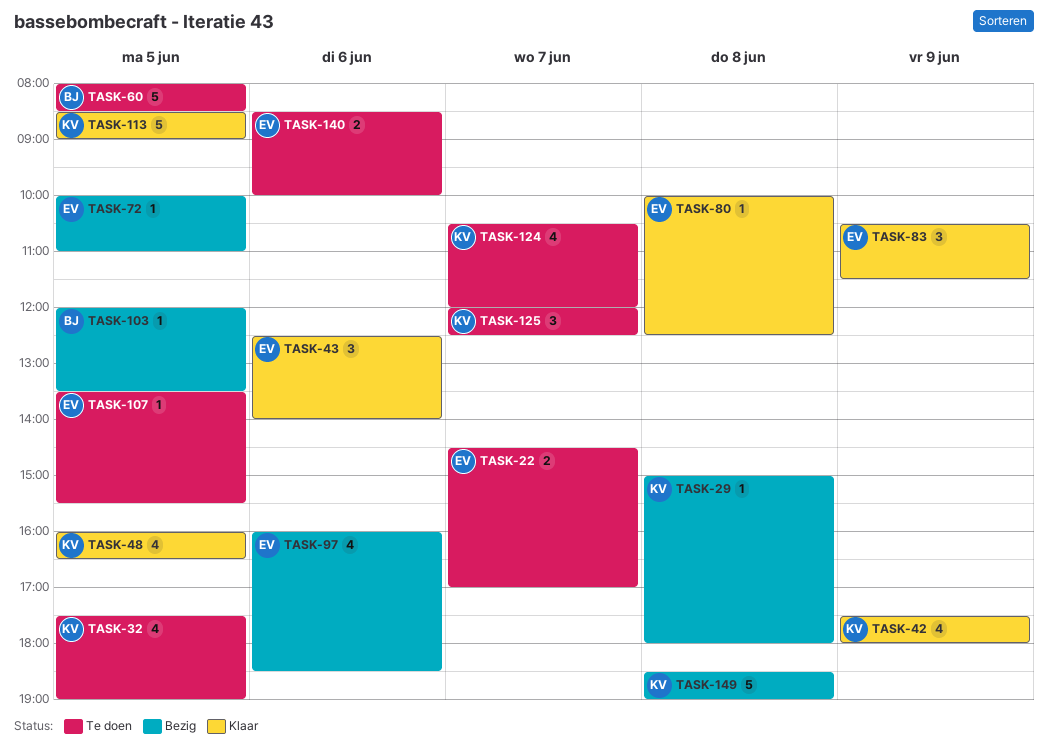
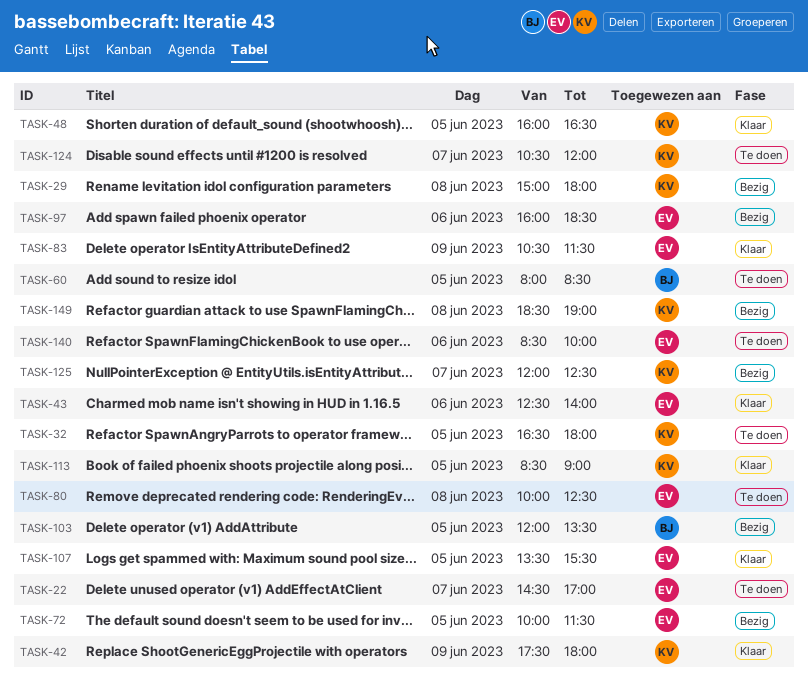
TASK-32, begins: 17:30 -> 16:30
TASK-32, ends: 19:00 -> 18:00
TASK-72, ends: 11:00 -> 11:30
TASK-80, status: Klaar -> Te doen
TASK-107, status: Te doen -> Klaar
TASK-125, status: Te doen -> Bezig

